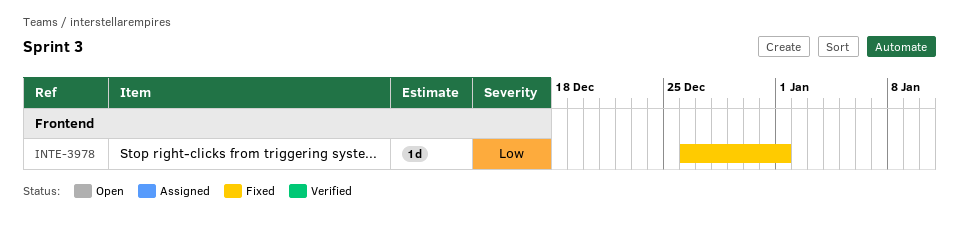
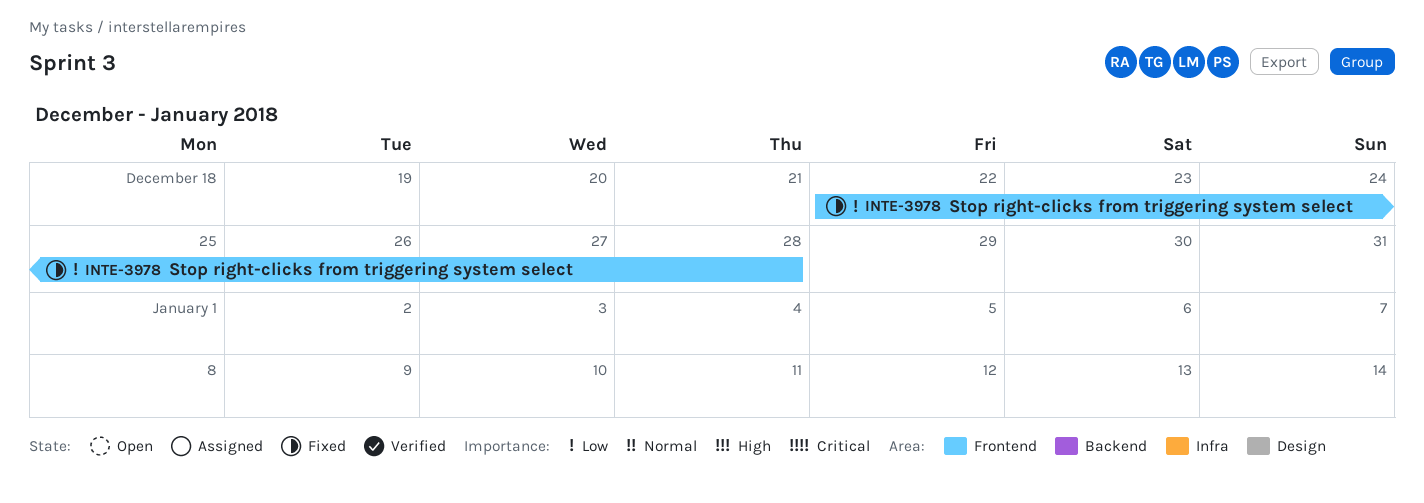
INTE-3978, start: Dec 26 -> Dec 22
INTE-3978, due: Jan 1 -> Dec 28

